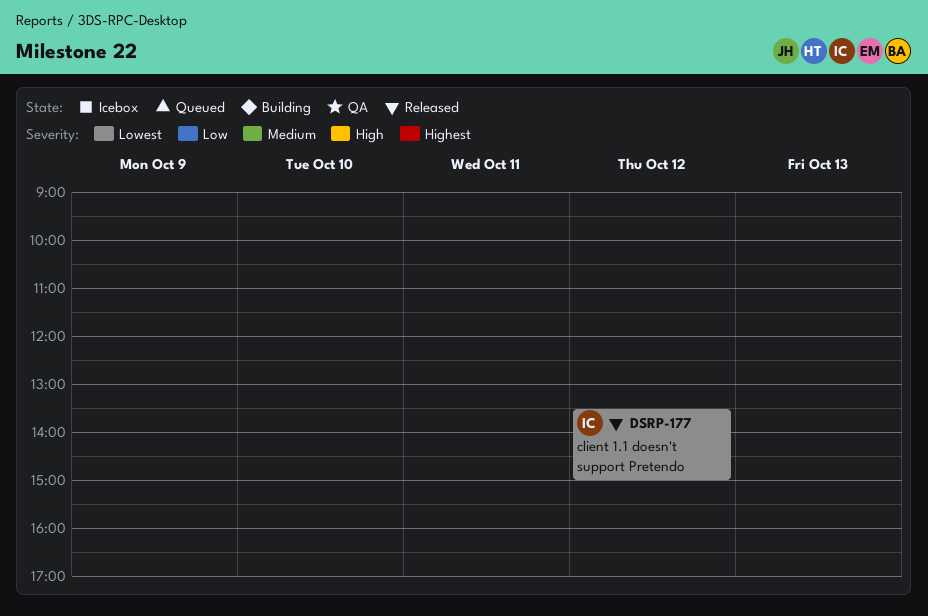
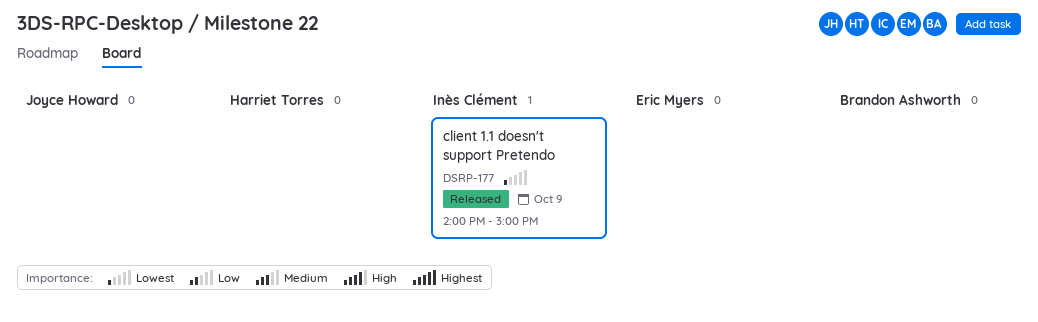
DSRP-177, day: Oct 12 -> Oct 9
DSRP-177, begins: 13:30 -> 14:00

